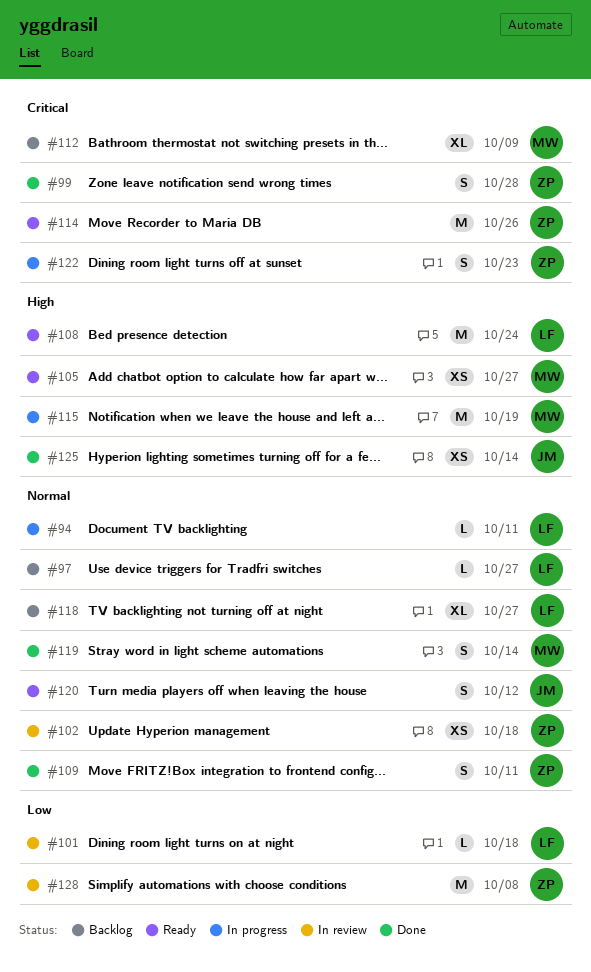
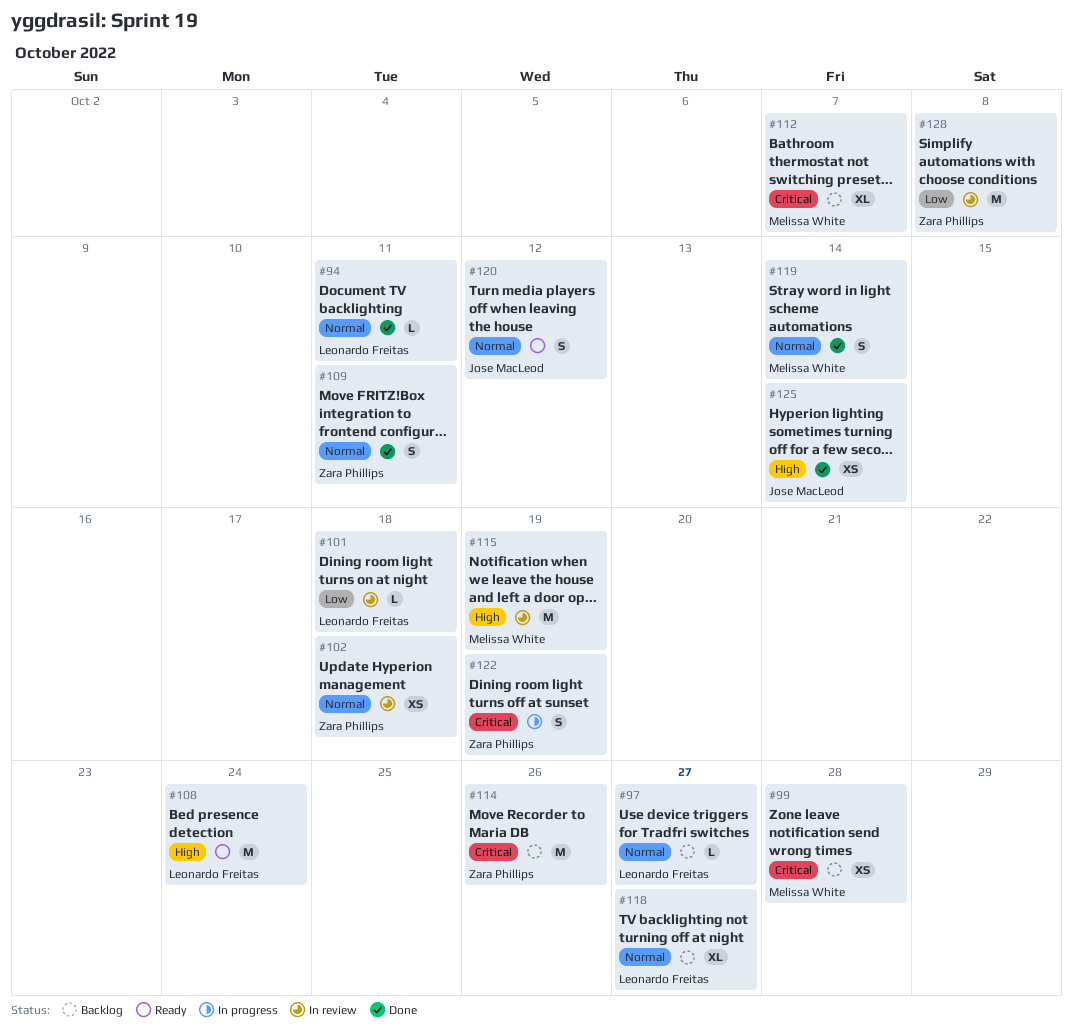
#94, status: In progress -> Done
#99, status: Done -> Backlog
#99, owner: Zara Phillips -> Melissa White
#99, estimate: S -> XS
#105: present -> none
#112, due: Oct 9 -> Oct 7
#114, status: Ready -> Backlog
#115, status: In progress -> In review
#122, due: Oct 23 -> Oct 19

